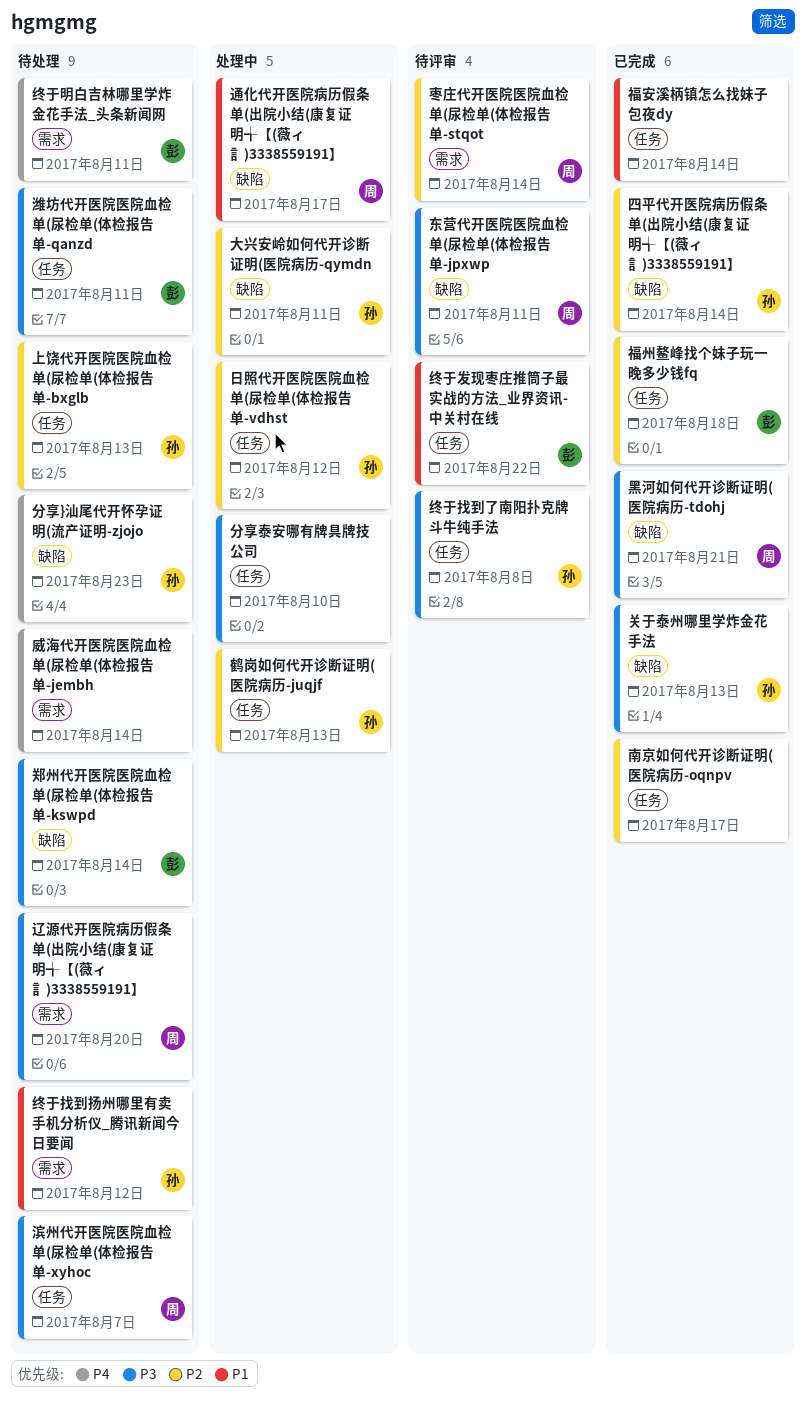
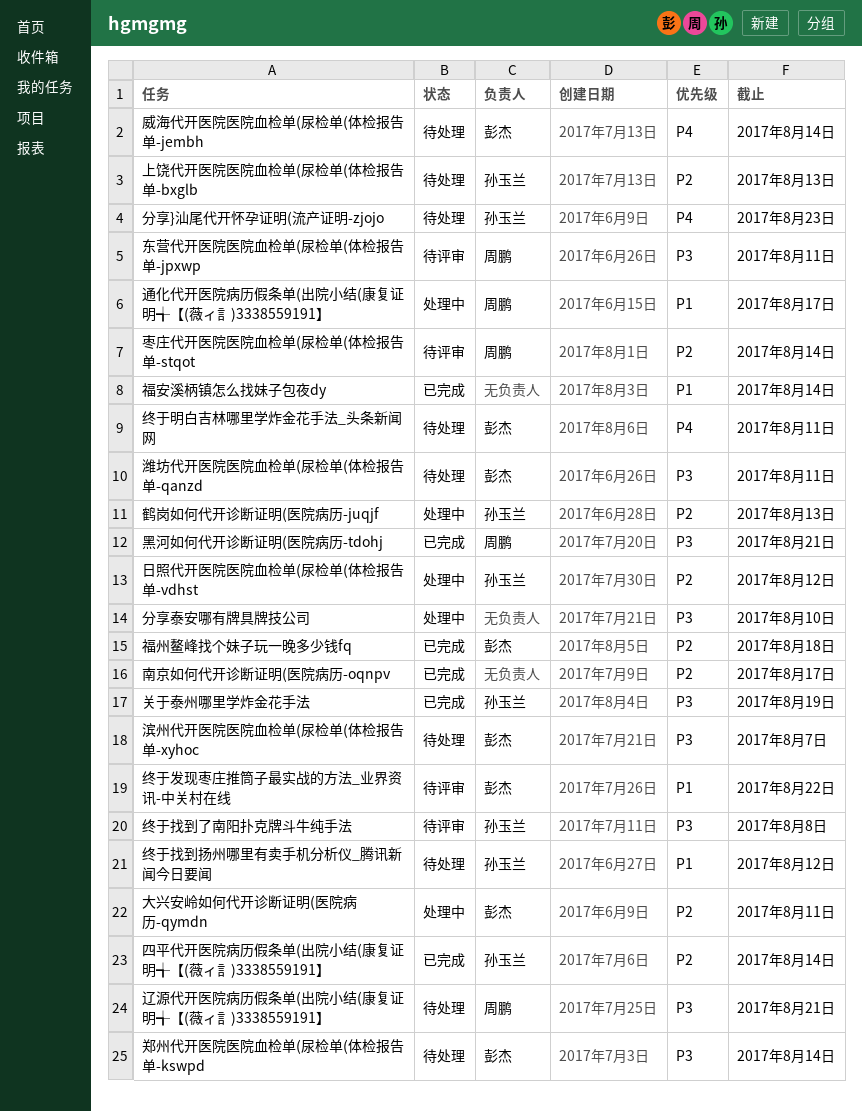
关于泰州哪里学炸金花手法, due: Aug 13 -> Aug 19
大兴安岭如何代开诊断证明(医院病历-qymdn, owner: 孙玉兰 -> 彭杰
威海代开医院医院血检单(尿检单(体检报告单-jembh, owner: none -> 彭杰
滨州代开医院医院血检单(尿检单(体检报告单-xyhoc, owner: 周鹏 -> 彭杰
辽源代开医院病历假条单(出院小结(康复证明╅【(薇ィ訁)3338559191】, due: Aug 20 -> Aug 21

